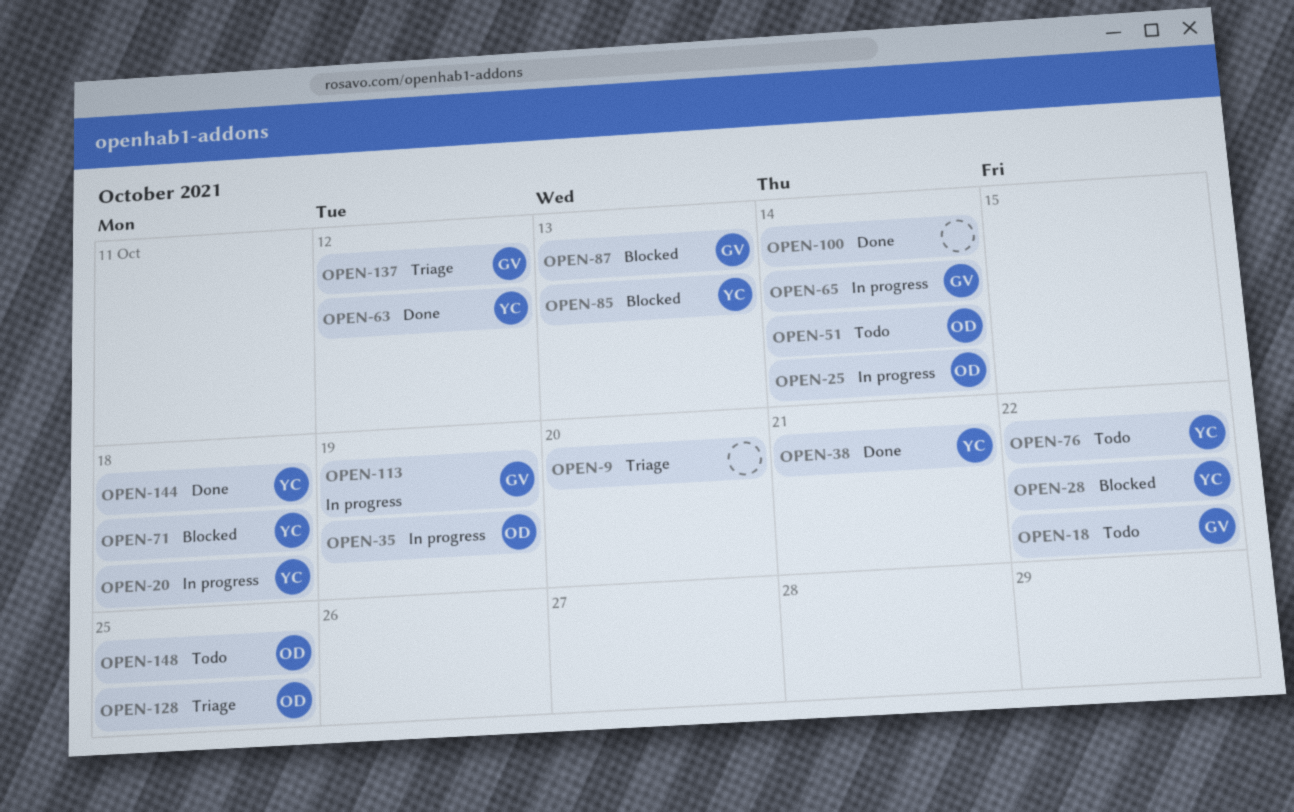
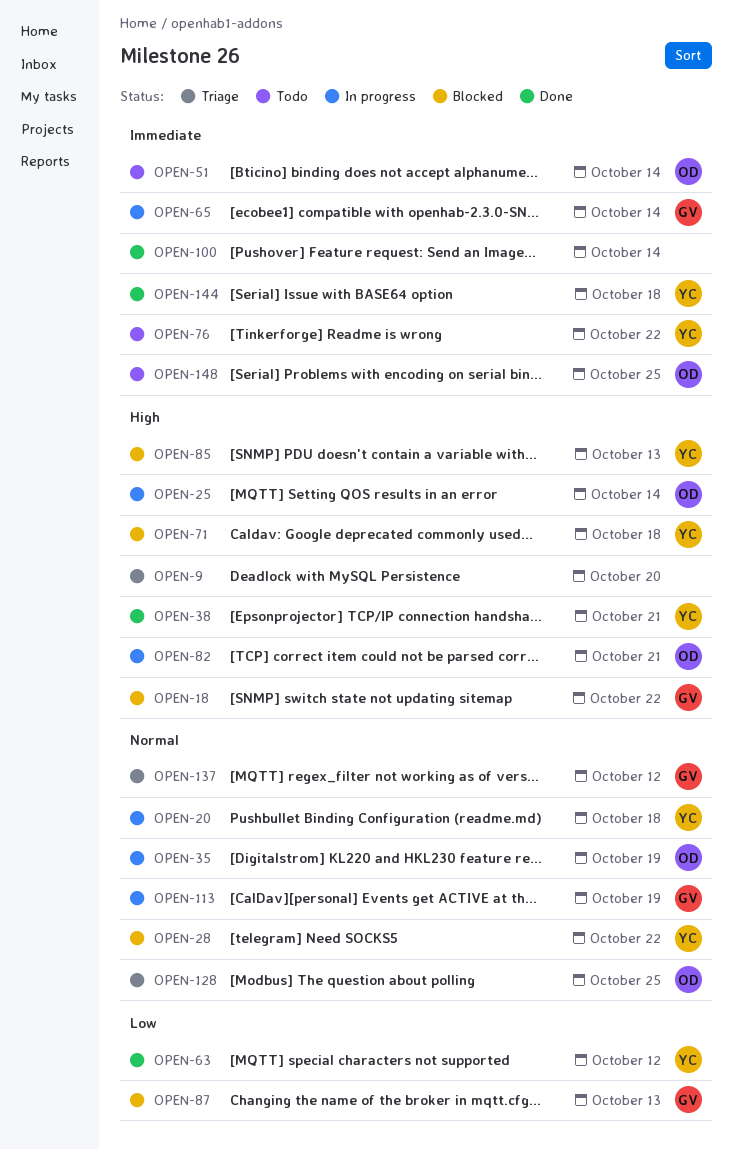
OPEN-18, status: Todo -> Blocked
OPEN-82: none -> present

